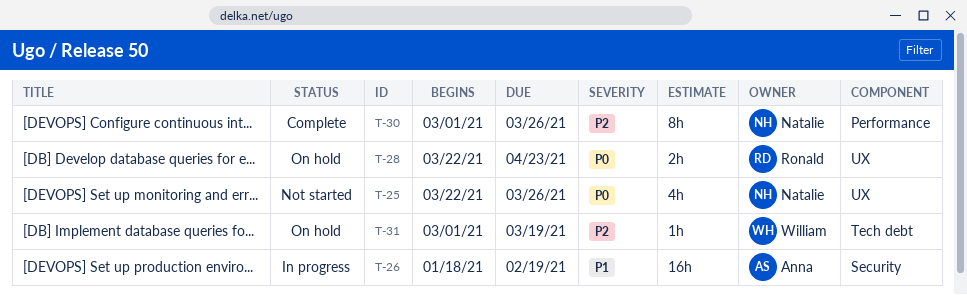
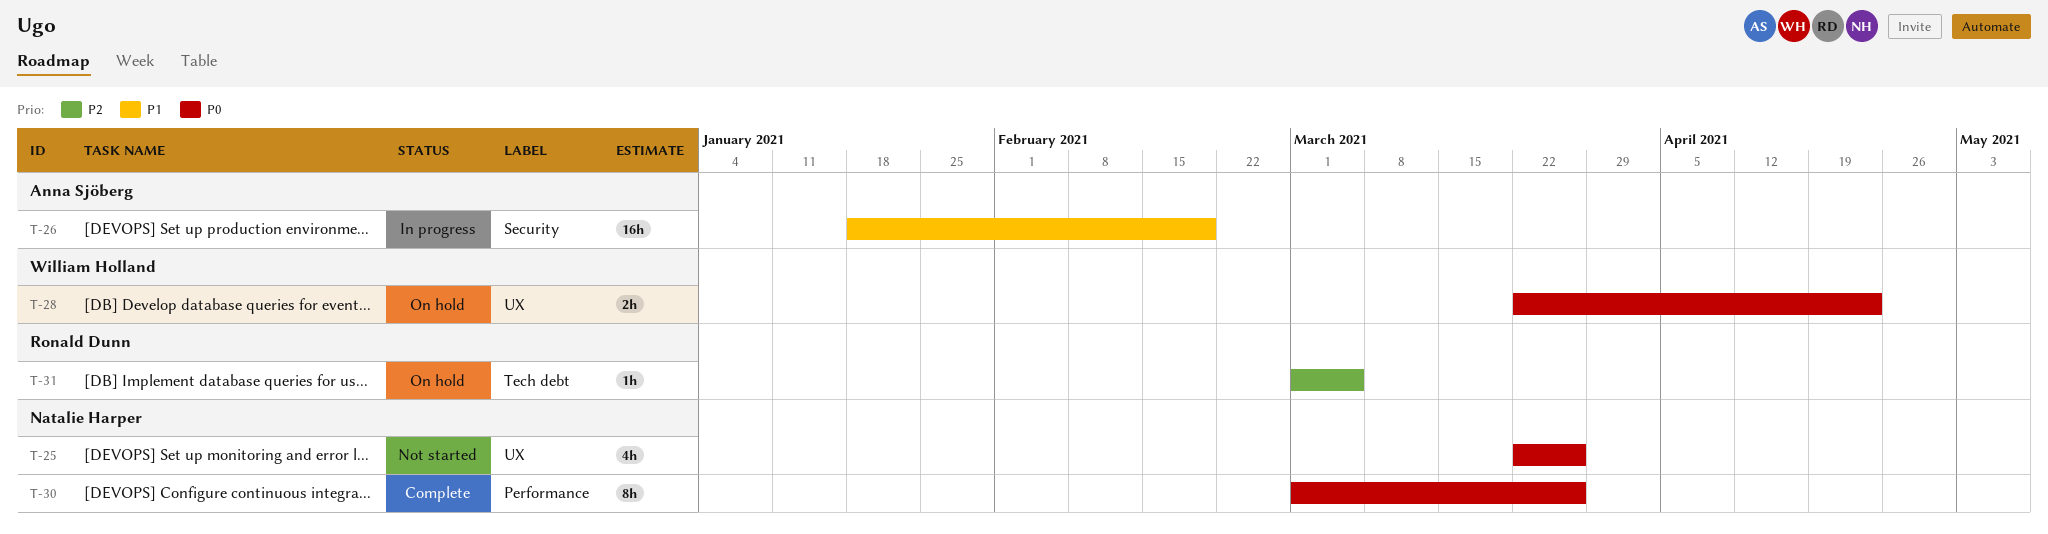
T-28, owner: Ronald Dunn -> William Holland
T-30, priority: P2 -> P0
T-31, owner: William Holland -> Ronald Dunn
T-31, due: Mar 19 -> Mar 5

